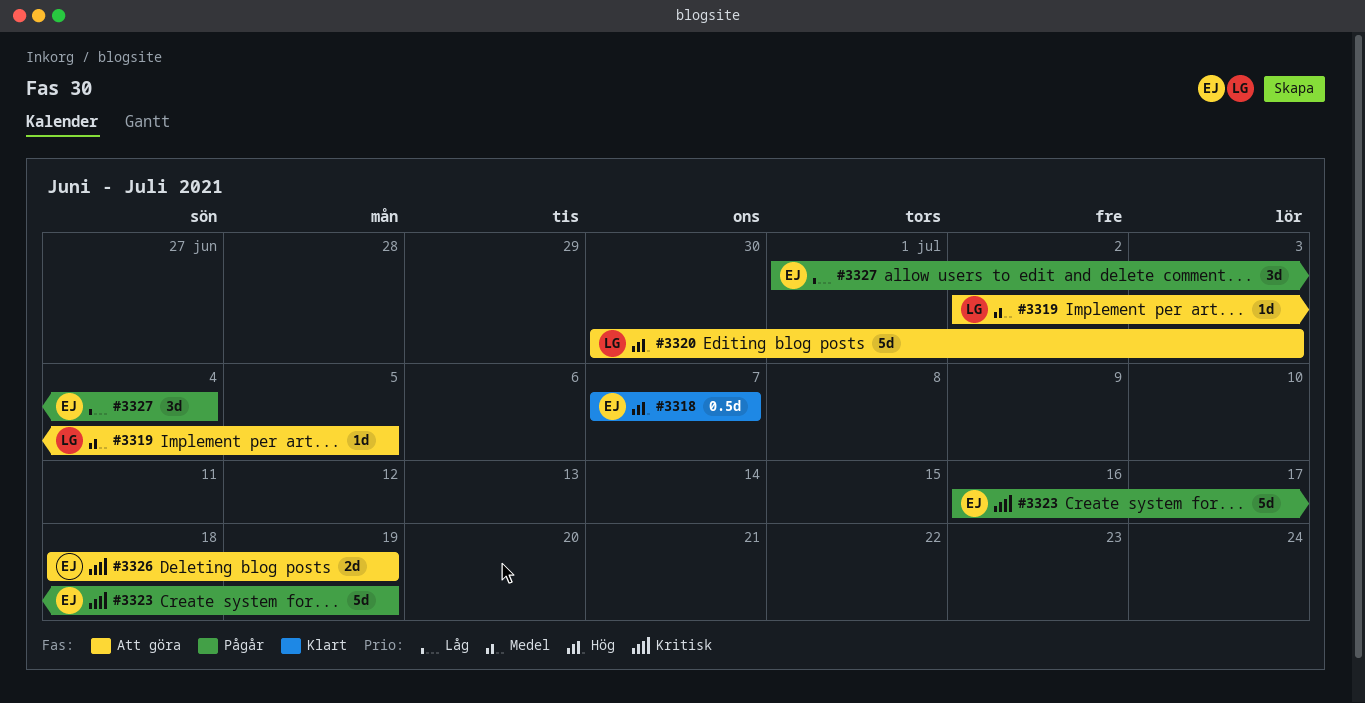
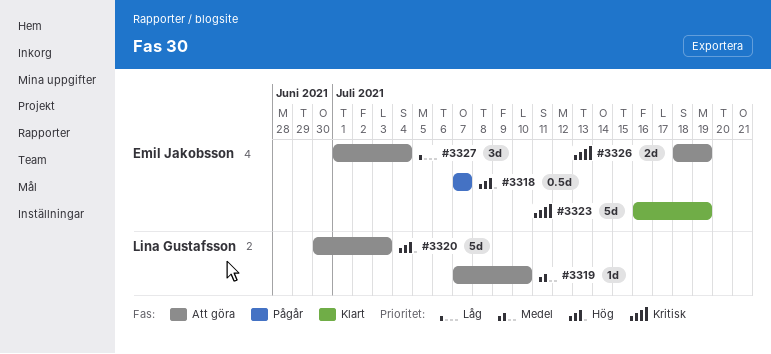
#3318, status: Klart -> Pågår
#3319, start: Jul 2 -> Jul 7
#3319, due: Jul 5 -> Jul 10
#3323, status: Pågår -> Klart
#3327, status: Pågår -> Att göra

